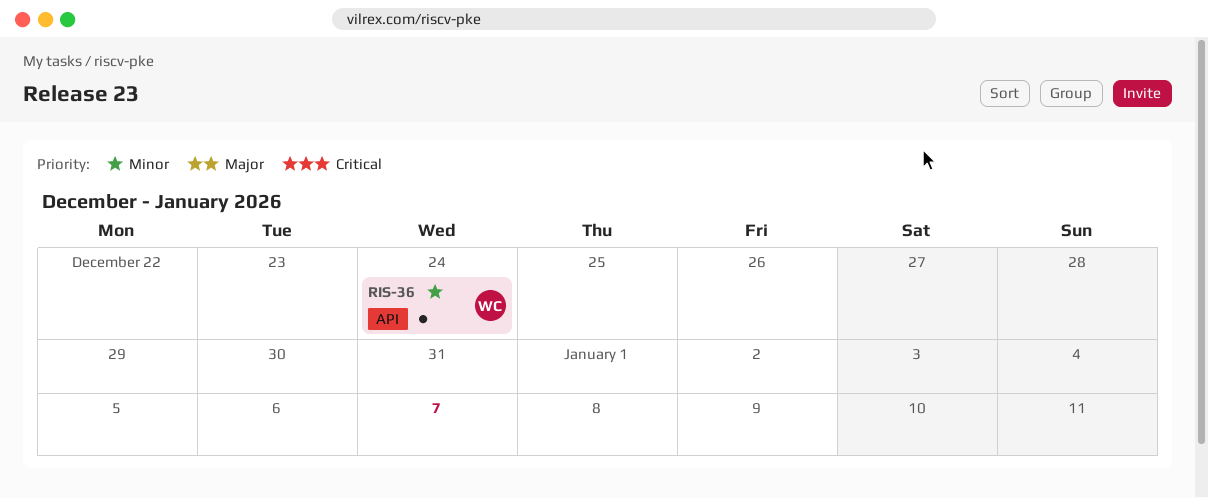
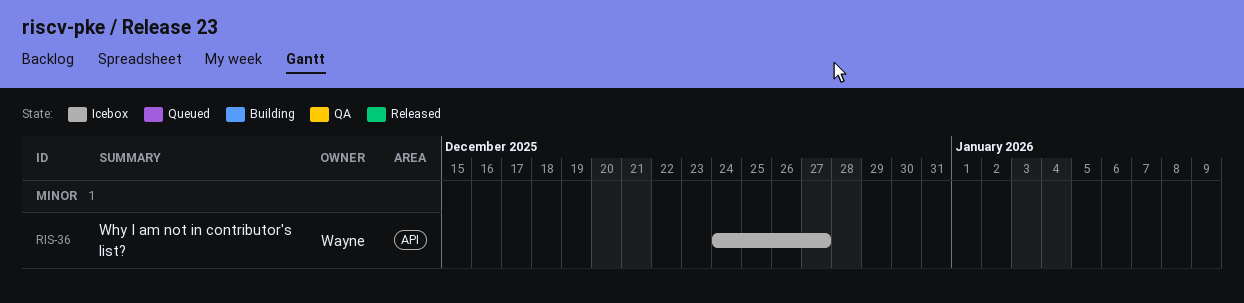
RIS-36, due: Dec 24 -> Dec 27

